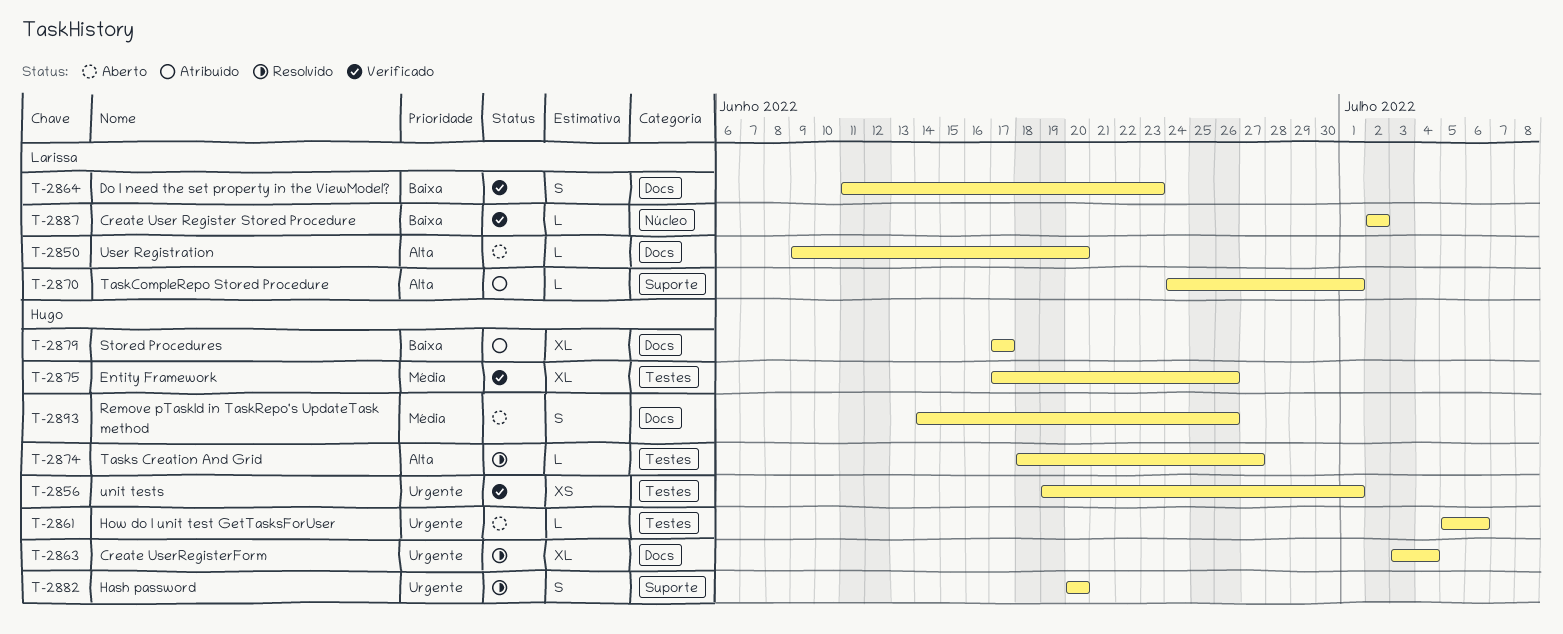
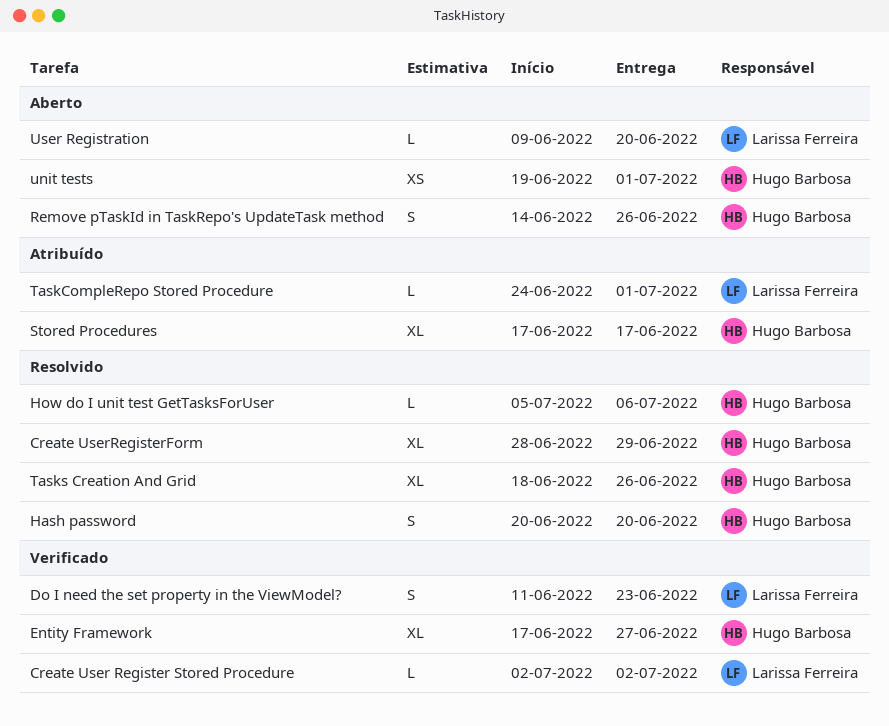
Create UserRegisterForm, start: Jul 3 -> Jun 28
Create UserRegisterForm, due: Jul 4 -> Jun 29
Entity Framework, due: Jun 26 -> Jun 27
How do I unit test GetTasksForUser, status: Aberto -> Resolvido
Tasks Creation And Grid, estimate: L -> XL
Tasks Creation And Grid, due: Jun 27 -> Jun 26
unit tests, status: Verificado -> Aberto

